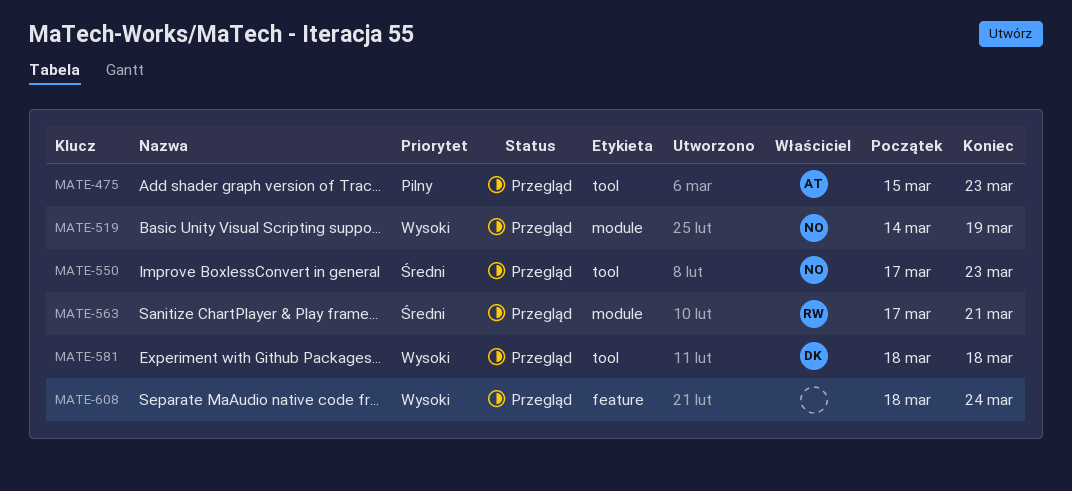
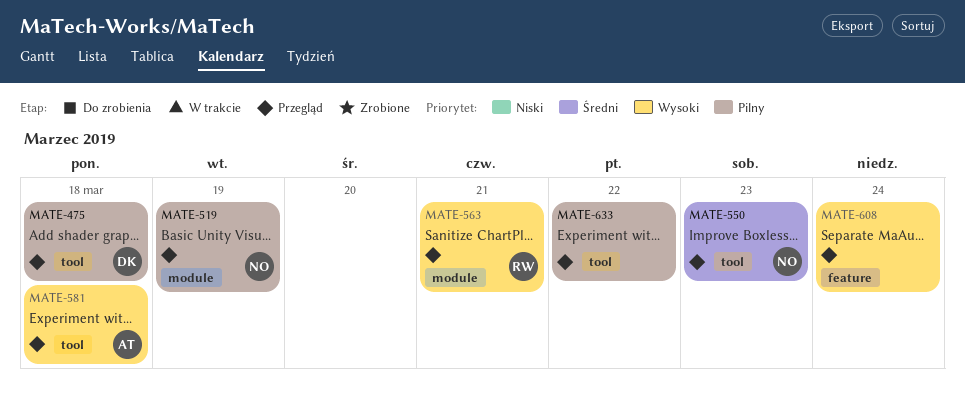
MATE-475, owner: AT -> DK
MATE-475, due: Mar 23 -> Mar 18
MATE-519, priority: Wysoki -> Pilny
MATE-563, priority: Średni -> Wysoki
MATE-581, owner: DK -> AT
MATE-633: none -> present

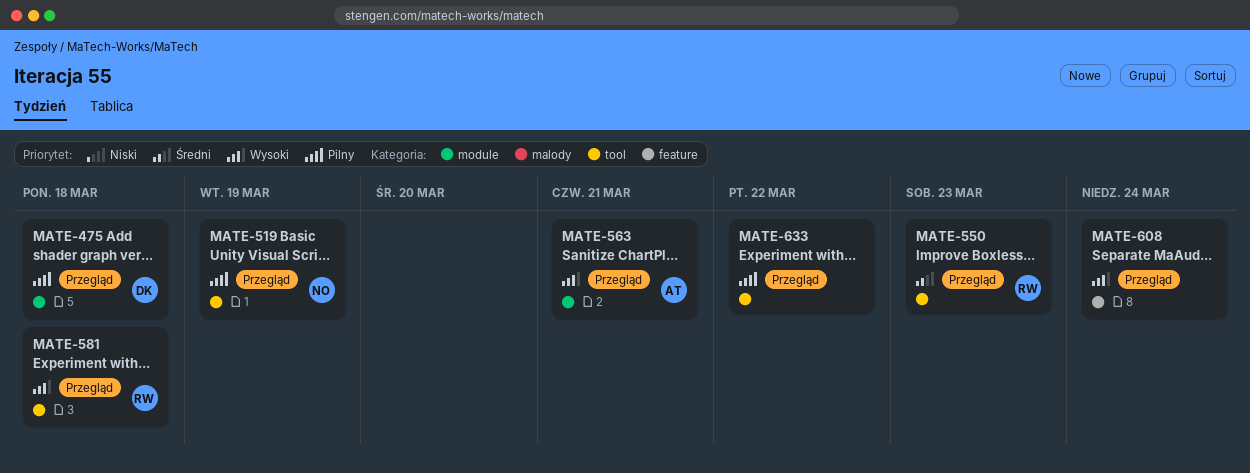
MATE-475, label: tool -> module
MATE-519, label: module -> tool
MATE-550, owner: NO -> RW
MATE-563, owner: RW -> AT
MATE-581, owner: AT -> RW

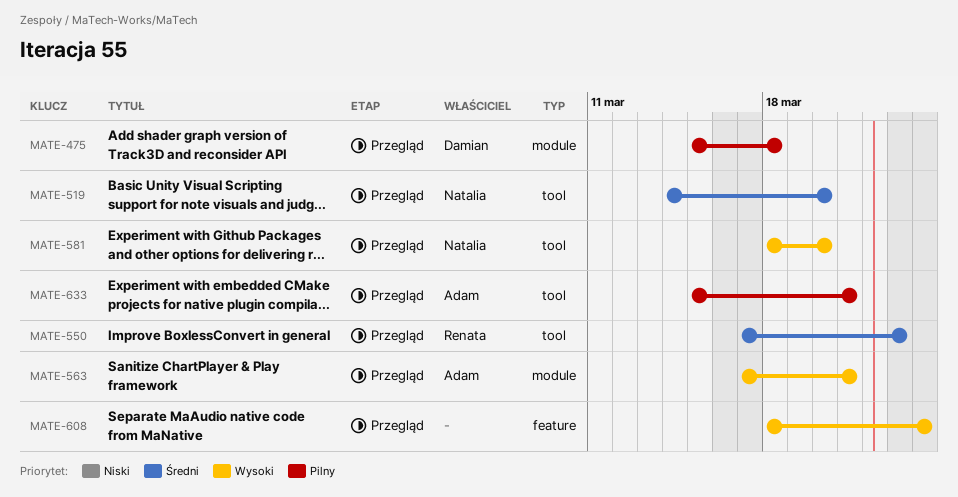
MATE-519, priority: Pilny -> Średni
MATE-519, due: Mar 19 -> Mar 20
MATE-581, owner: Renata -> Natalia
MATE-581, due: Mar 18 -> Mar 20
MATE-633, owner: none -> Adam
MATE-633, due: Mar 22 -> Mar 21

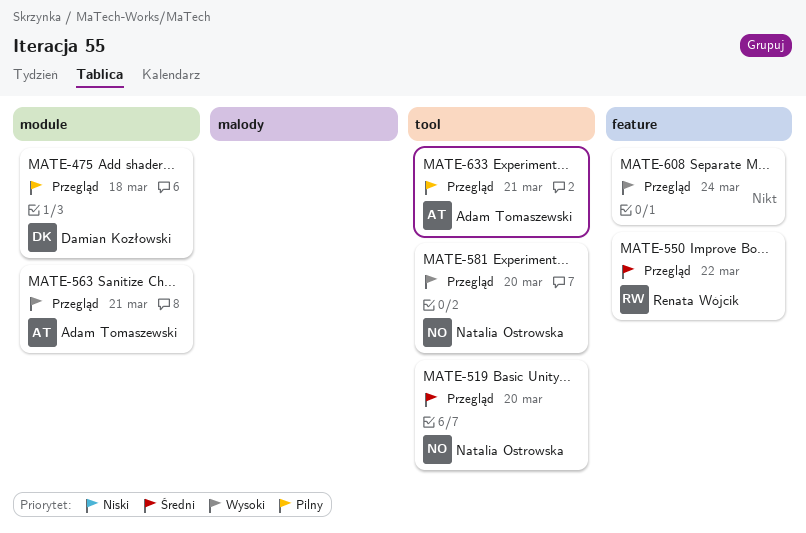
MATE-550, label: tool -> feature
MATE-550, due: Mar 23 -> Mar 22

